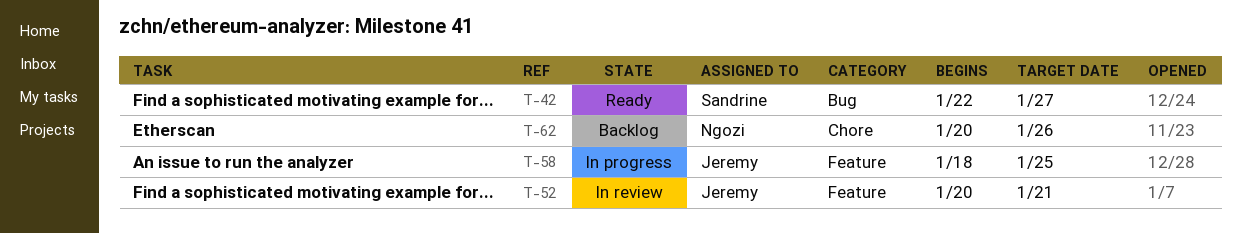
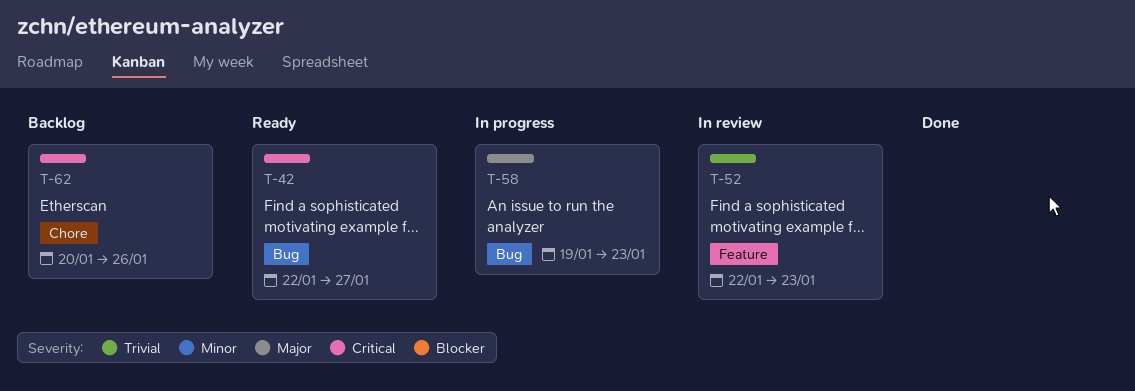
T-52, start: Jan 20 -> Jan 22
T-52, due: Jan 21 -> Jan 23
T-58, label: Feature -> Bug
T-58, start: Jan 18 -> Jan 19
T-58, due: Jan 25 -> Jan 23

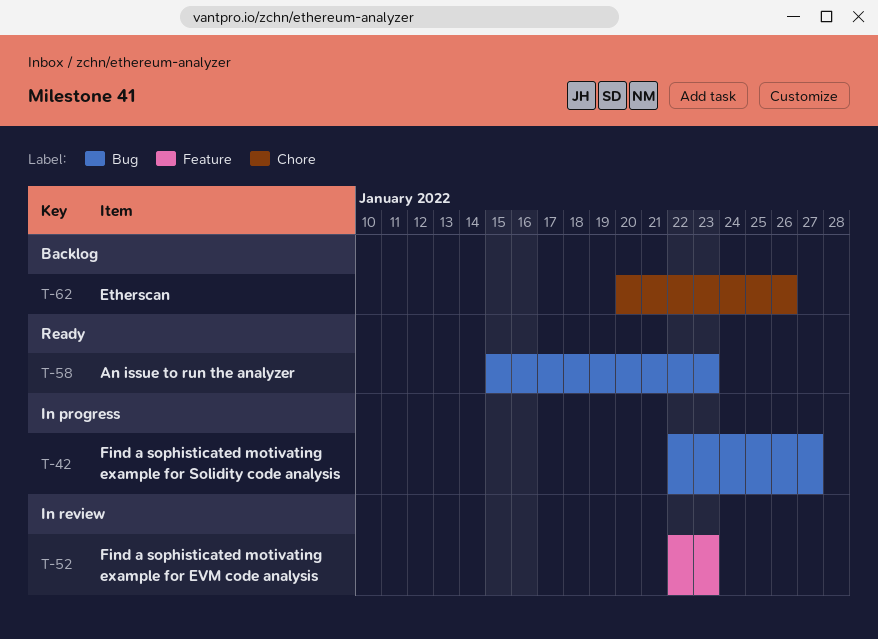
T-42, status: Ready -> In progress
T-58, status: In progress -> Ready
T-58, start: Jan 19 -> Jan 15

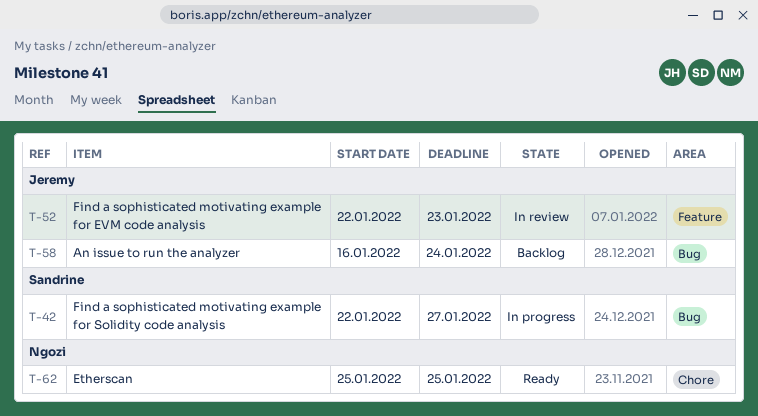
T-58, status: Ready -> Backlog
T-58, start: Jan 15 -> Jan 16
T-58, due: Jan 23 -> Jan 24
T-62, status: Backlog -> Ready
T-62, start: Jan 20 -> Jan 25
T-62, due: Jan 26 -> Jan 25

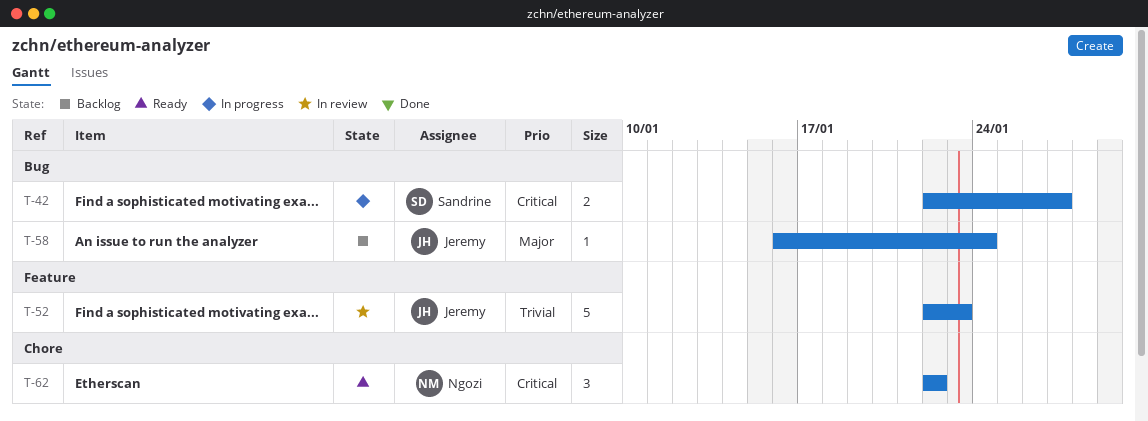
T-62, start: Jan 25 -> Jan 22
T-62, due: Jan 25 -> Jan 22

